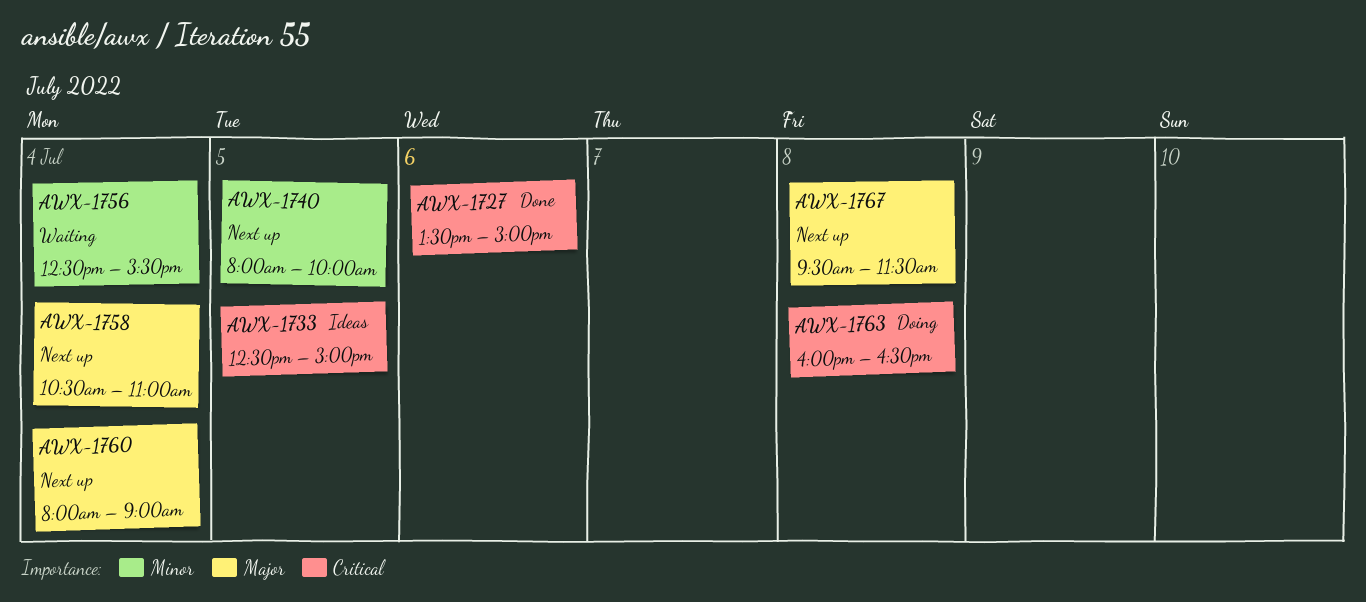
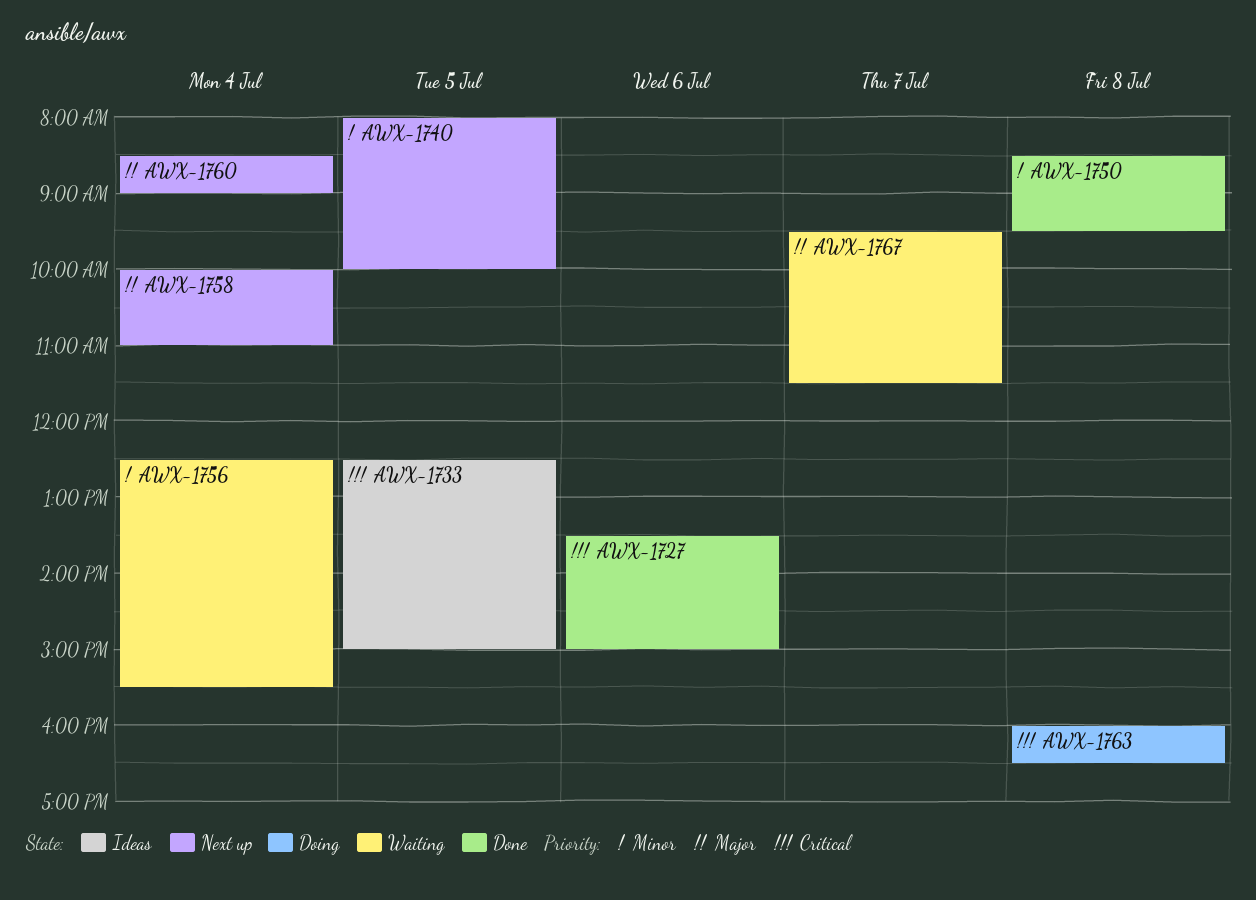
AWX-1750: none -> present
AWX-1758, begins: 10:30 -> 10:00
AWX-1760, begins: 08:00 -> 08:30
AWX-1767, status: Next up -> Waiting
AWX-1767, day: Jul 8 -> Jul 7

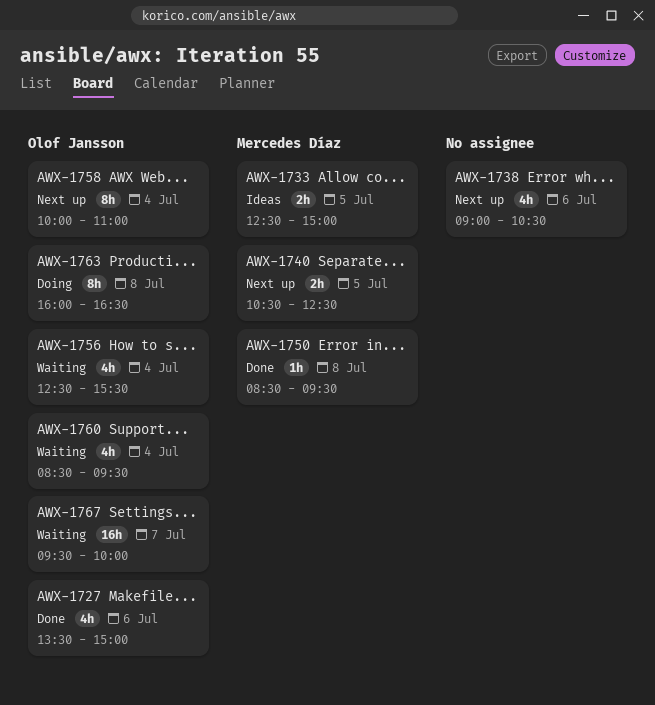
AWX-1738: none -> present
AWX-1740, begins: 08:00 -> 10:30
AWX-1740, ends: 10:00 -> 12:30
AWX-1760, status: Next up -> Waiting
AWX-1760, ends: 09:00 -> 09:30
AWX-1767, ends: 11:30 -> 10:00

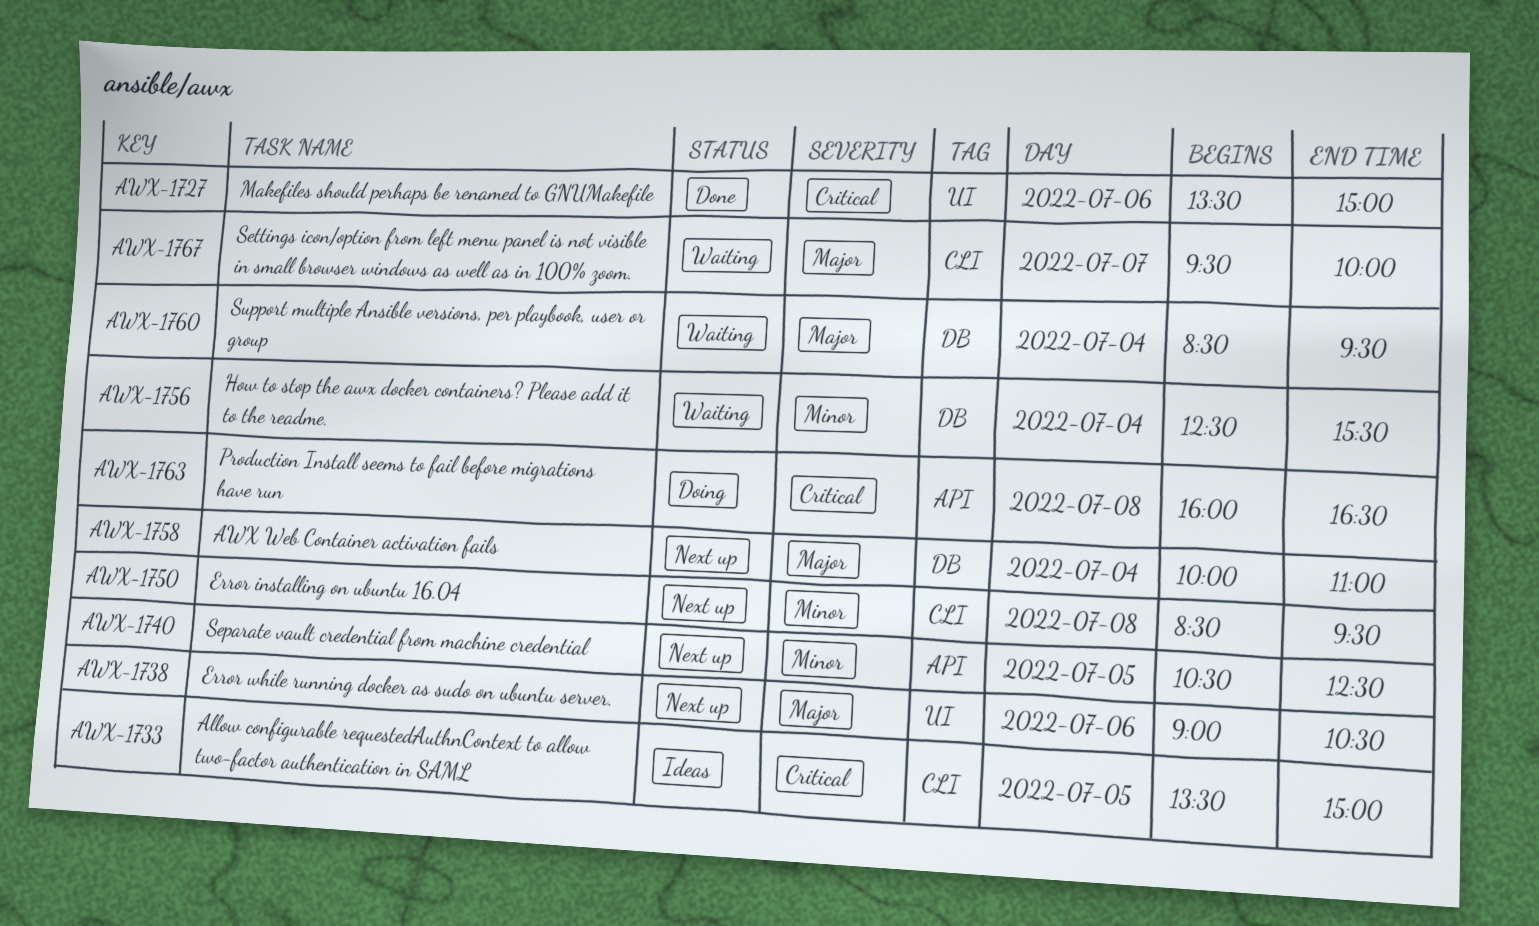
AWX-1733, begins: 12:30 -> 13:30
AWX-1750, status: Done -> Next up

